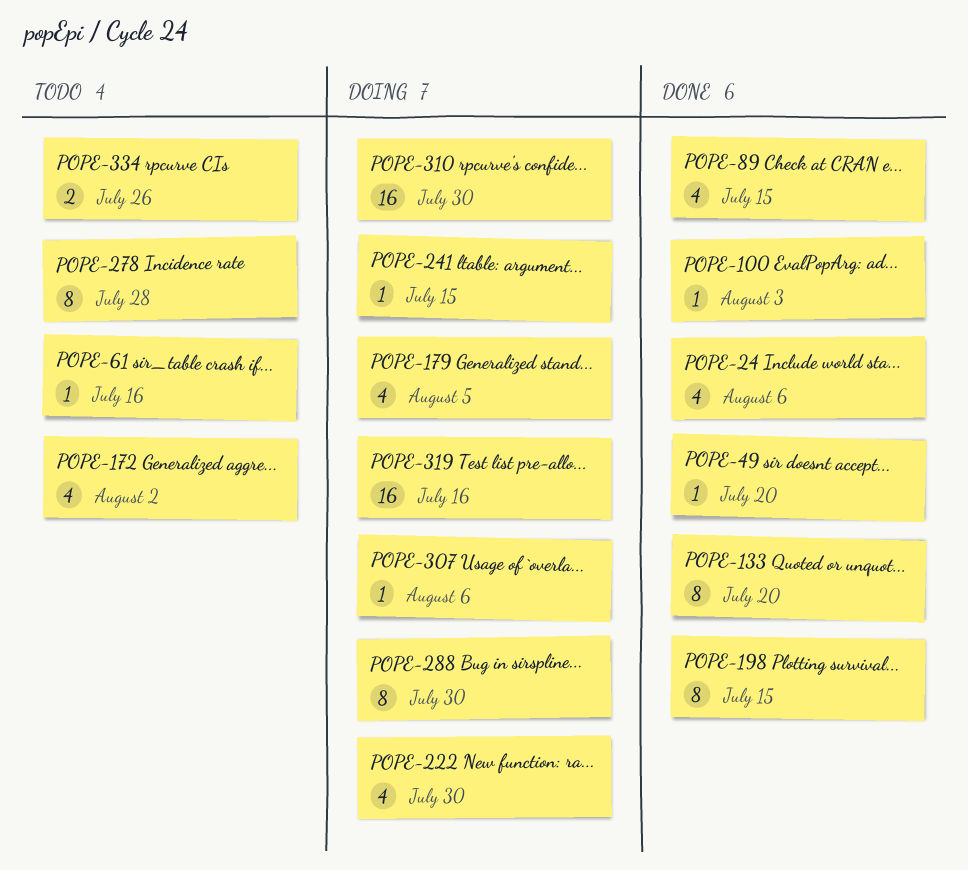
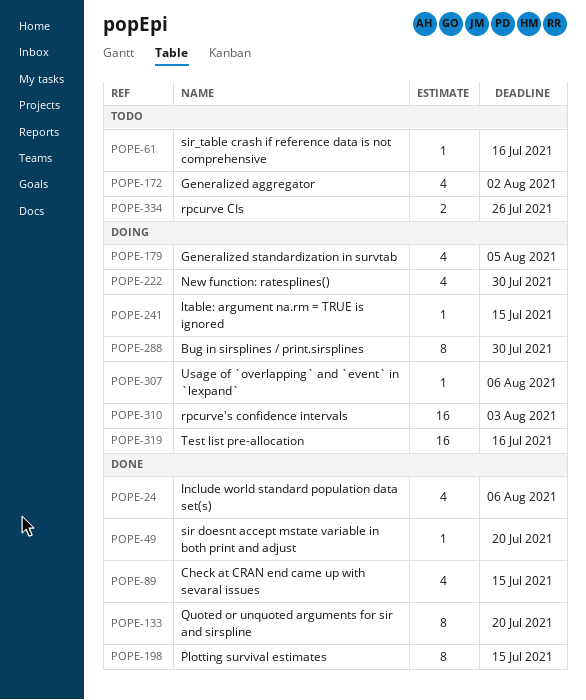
POPE-100: present -> none
POPE-278: present -> none
POPE-310, due: Jul 30 -> Aug 3

